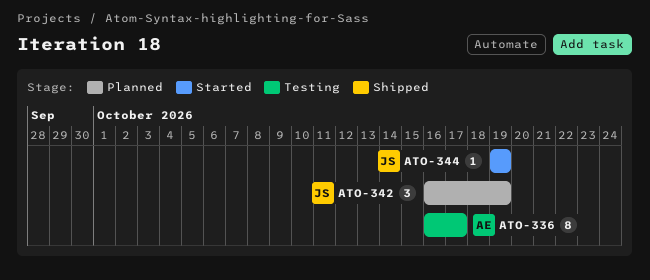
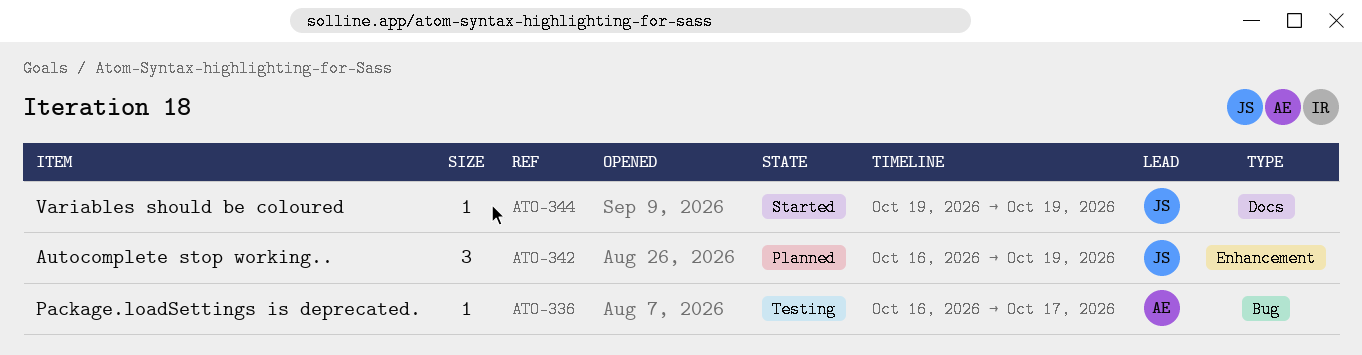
ATO-336, estimate: 8 -> 1

